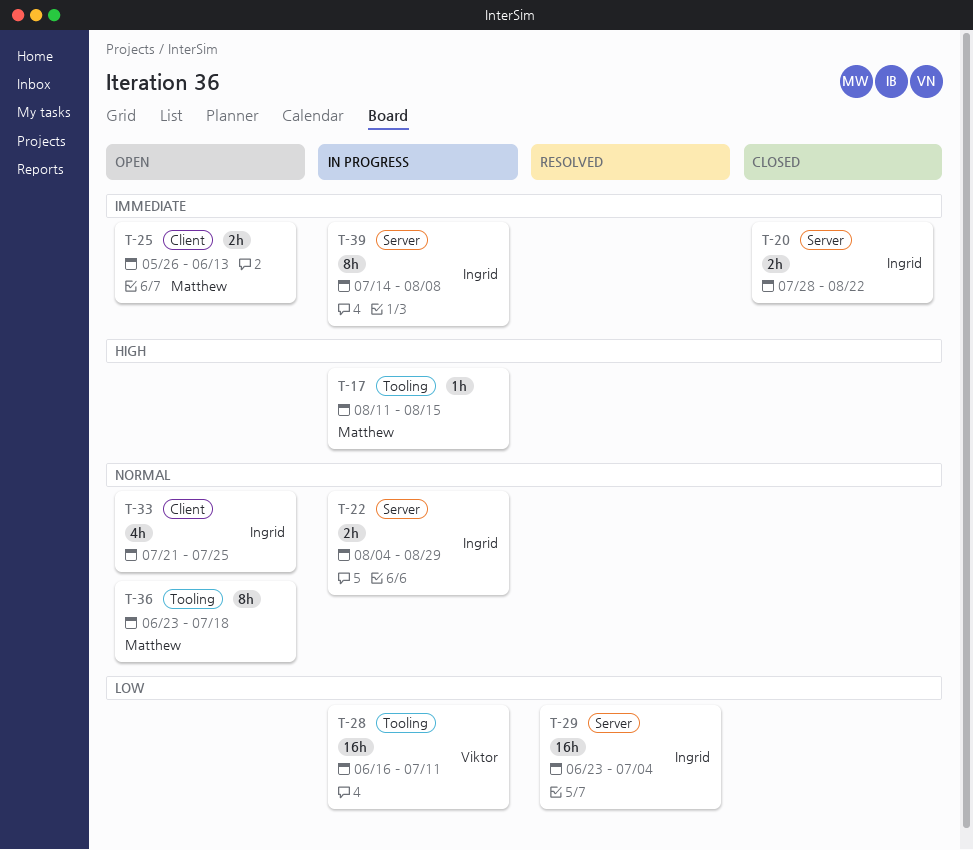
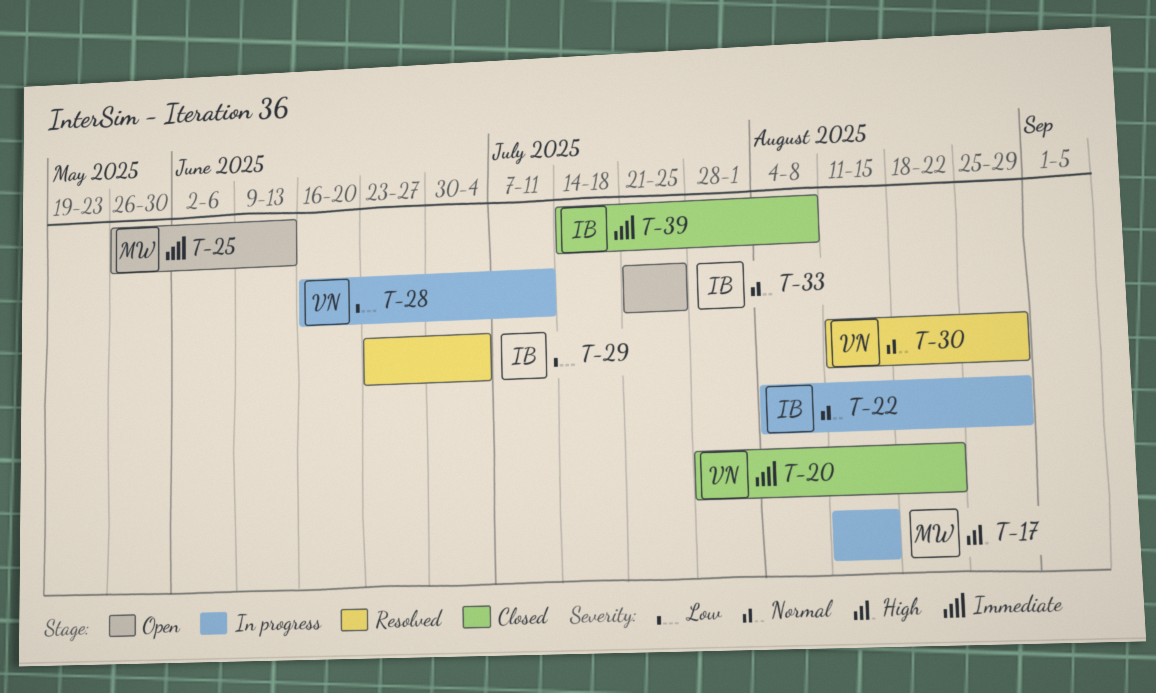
T-20, owner: Ingrid -> Viktor
T-30: none -> present
T-36: present -> none
T-39, status: In progress -> Closed

